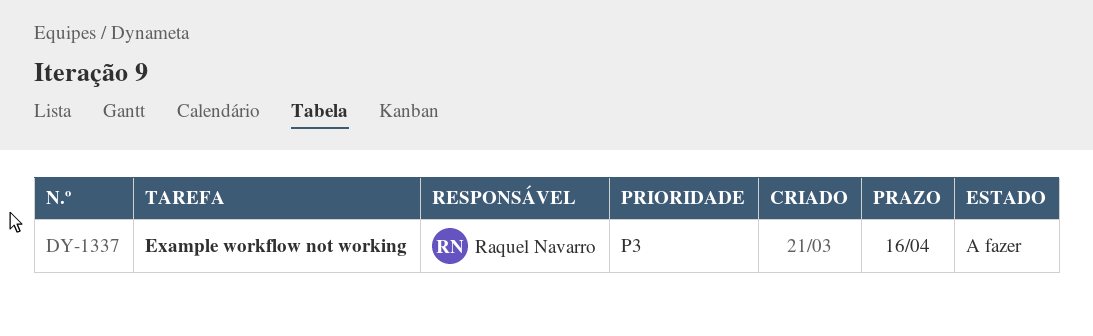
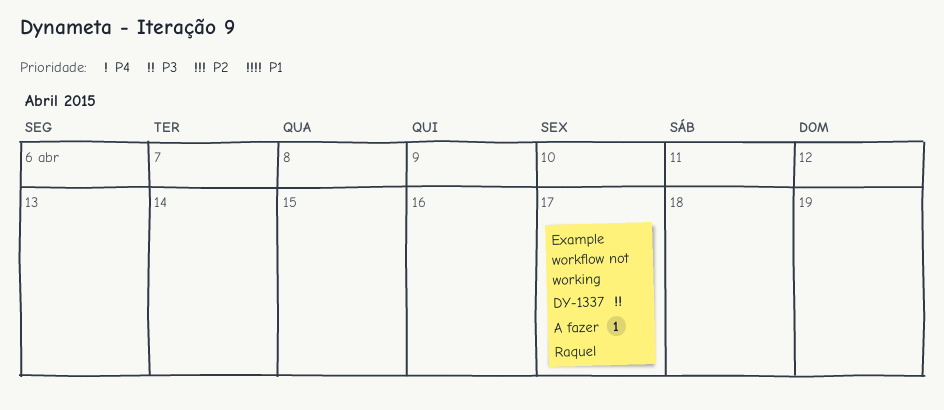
DY-1337, due: Apr 16 -> Apr 17

